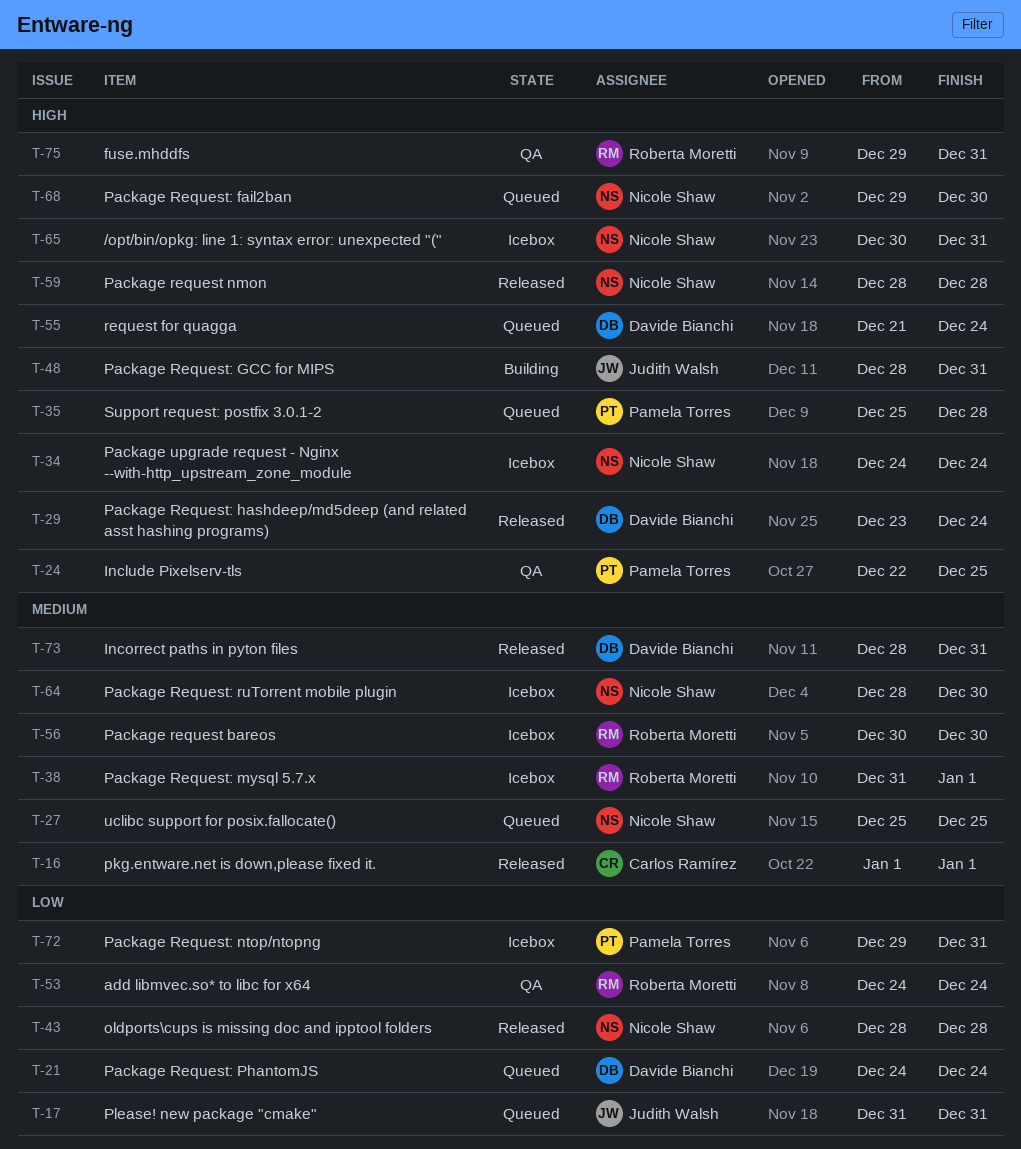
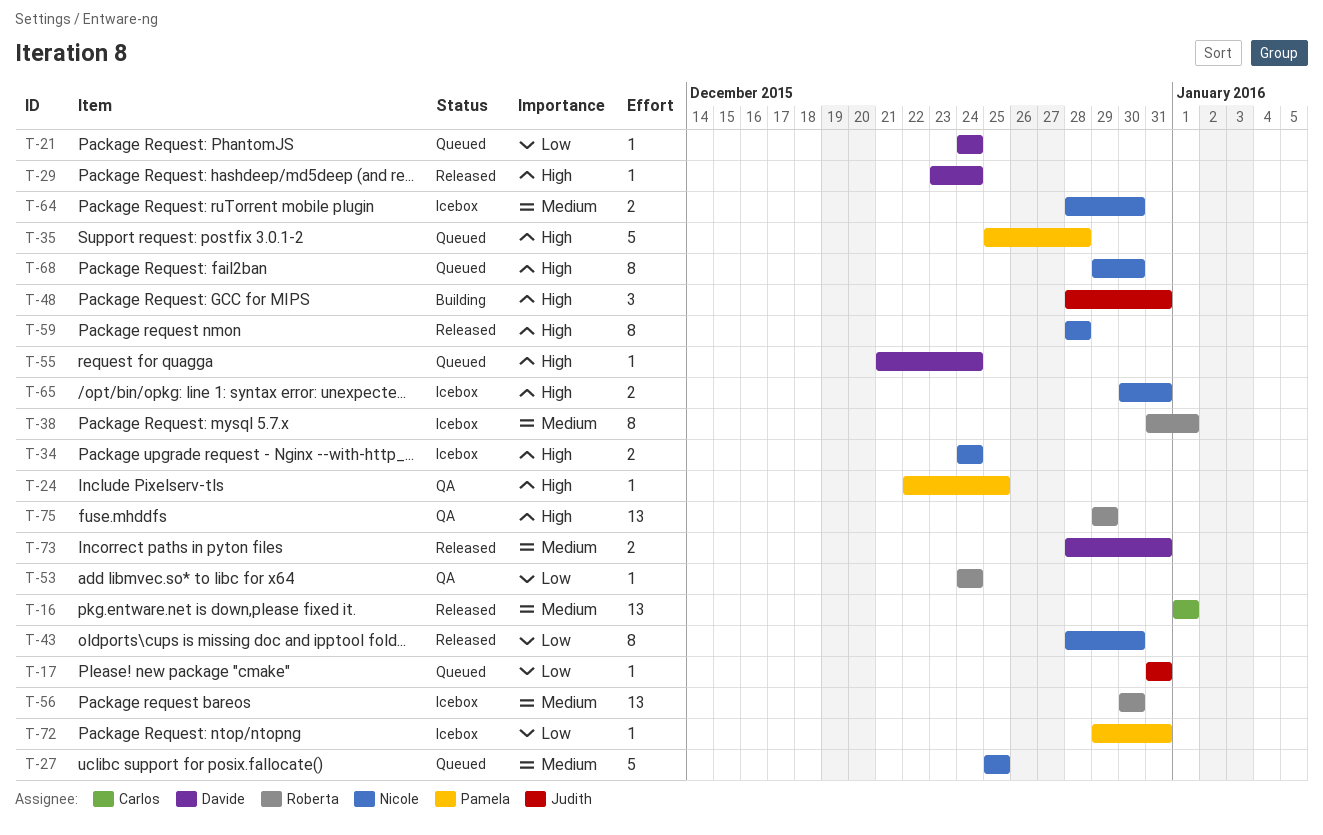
T-43, due: Dec 28 -> Dec 30
T-75, due: Dec 31 -> Dec 29

